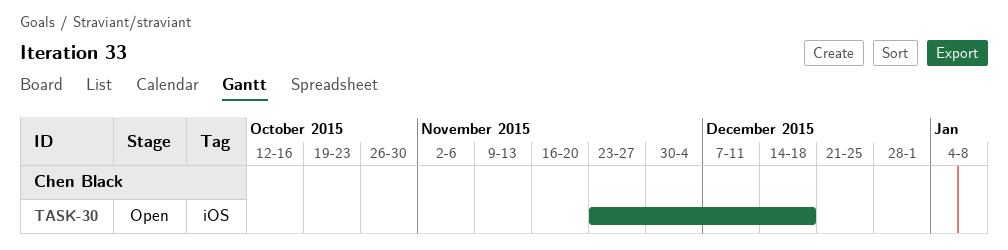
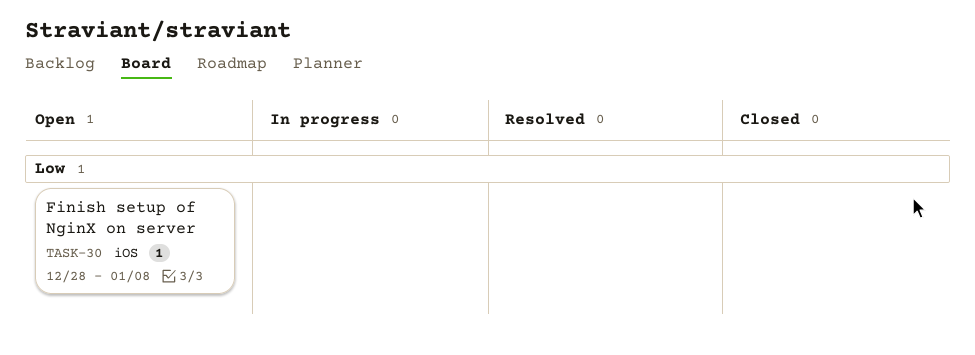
TASK-30, start: Nov 23 -> Dec 28
TASK-30, due: Dec 18 -> Jan 8

